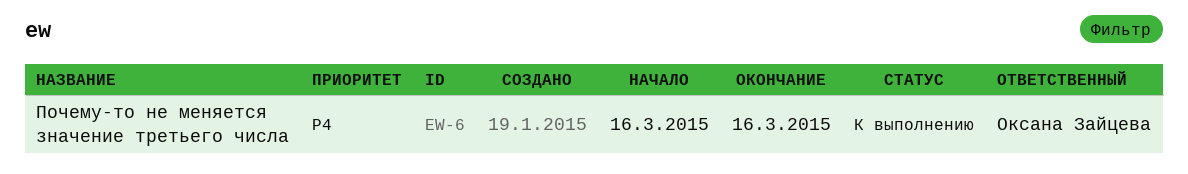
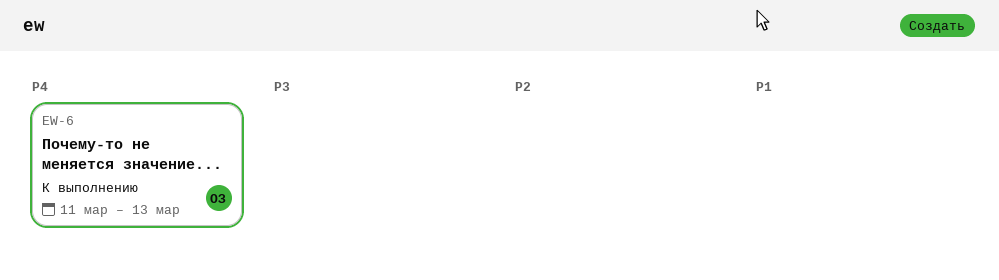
EW-6, start: Mar 16 -> Mar 11
EW-6, due: Mar 16 -> Mar 13

